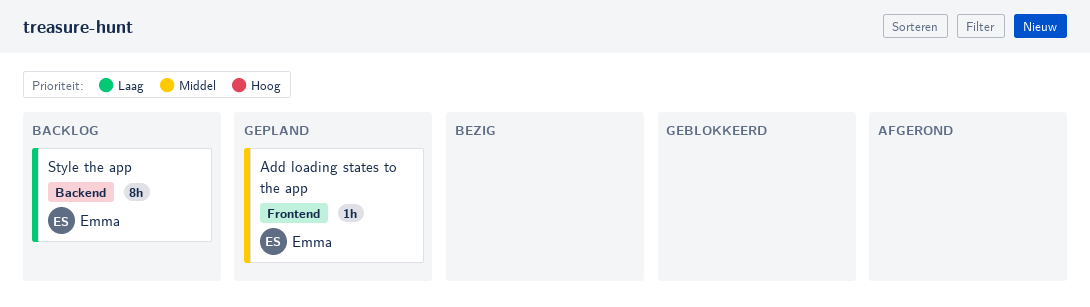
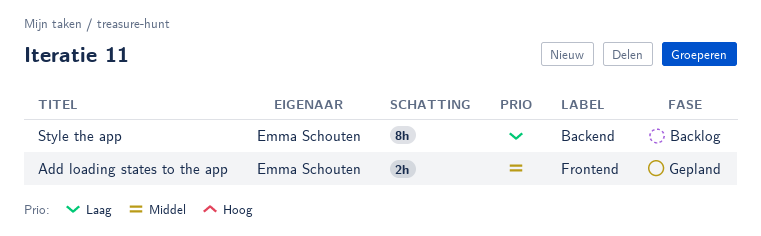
Add loading states to the app, estimate: 1h -> 2h

